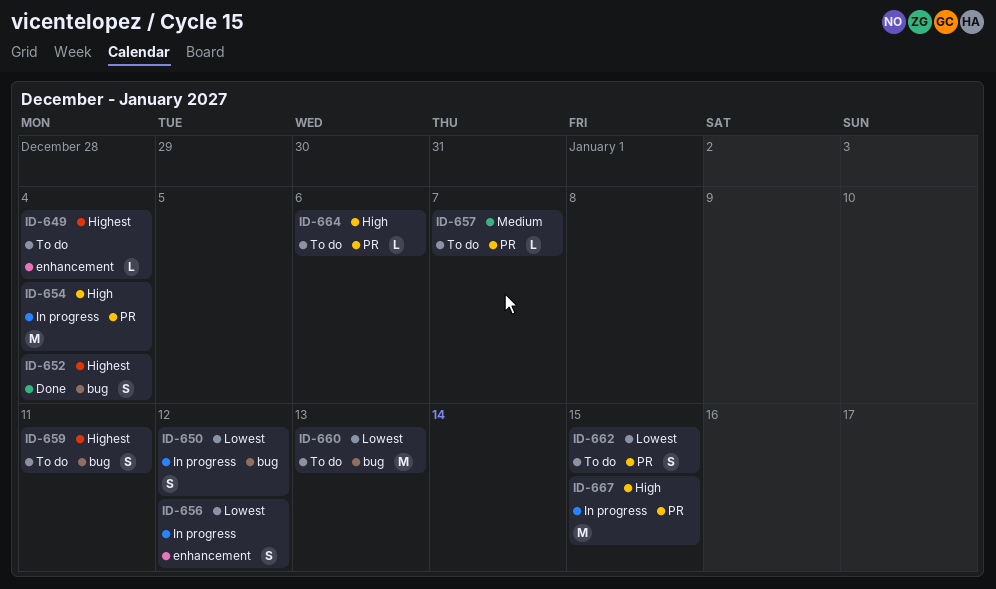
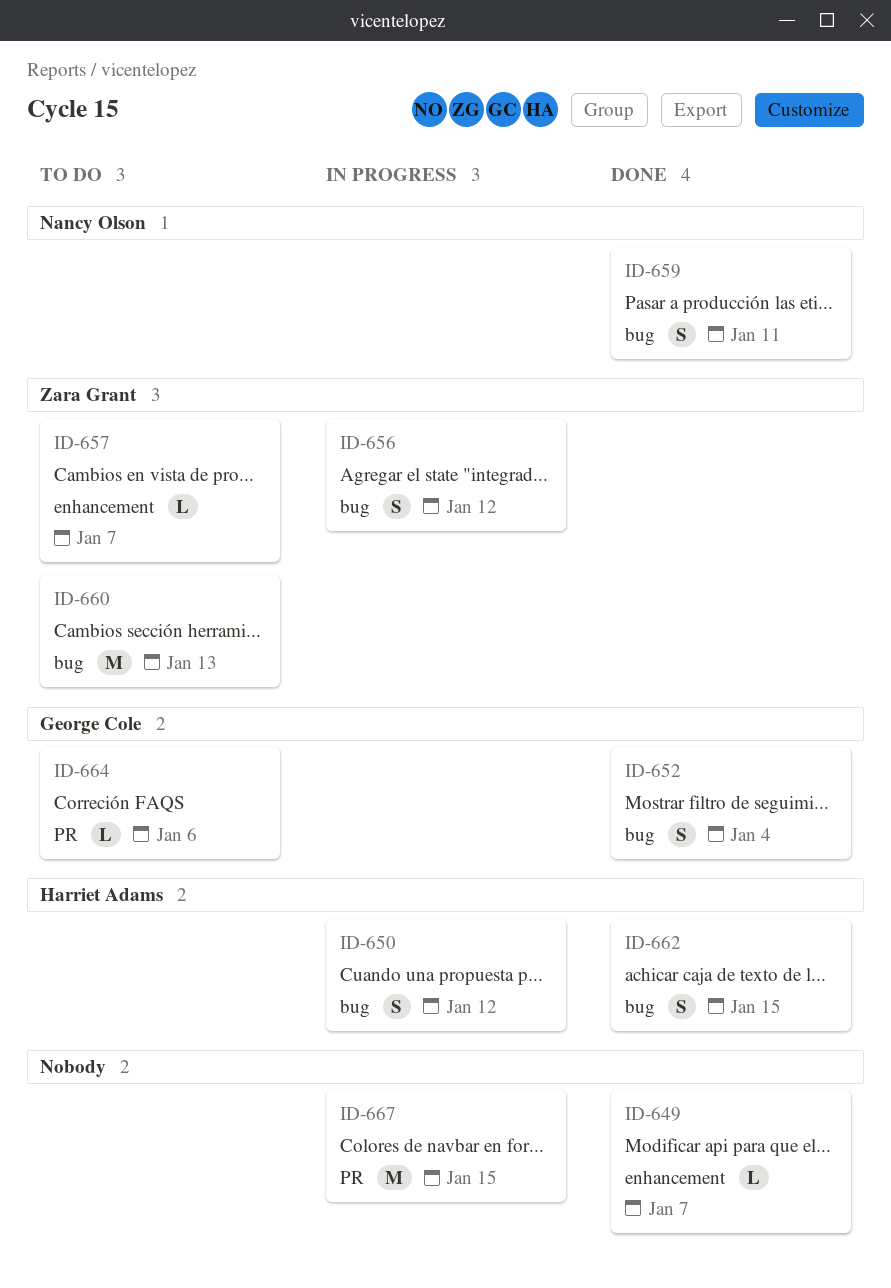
ID-649, status: To do -> Done
ID-649, due: Jan 4 -> Jan 7
ID-654: present -> none
ID-656, label: enhancement -> bug
ID-657, label: PR -> enhancement
ID-659, status: To do -> Done
ID-662, status: To do -> Done
ID-662, label: PR -> bug

